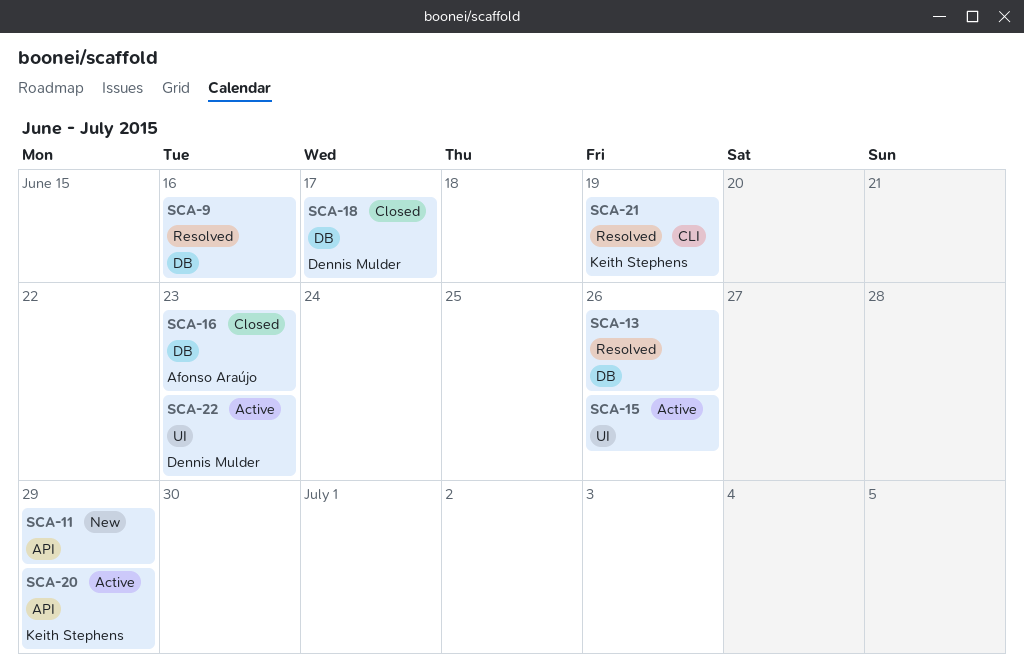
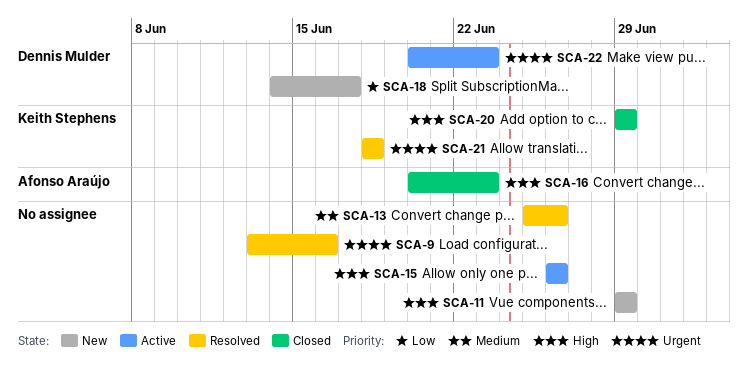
SCA-18, status: Closed -> New
SCA-20, status: Active -> Closed
SCA-21, due: Jun 19 -> Jun 18

